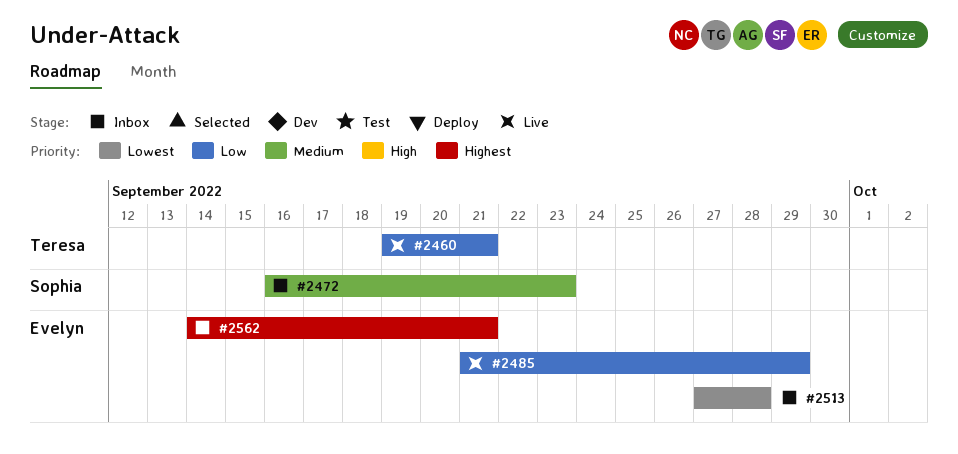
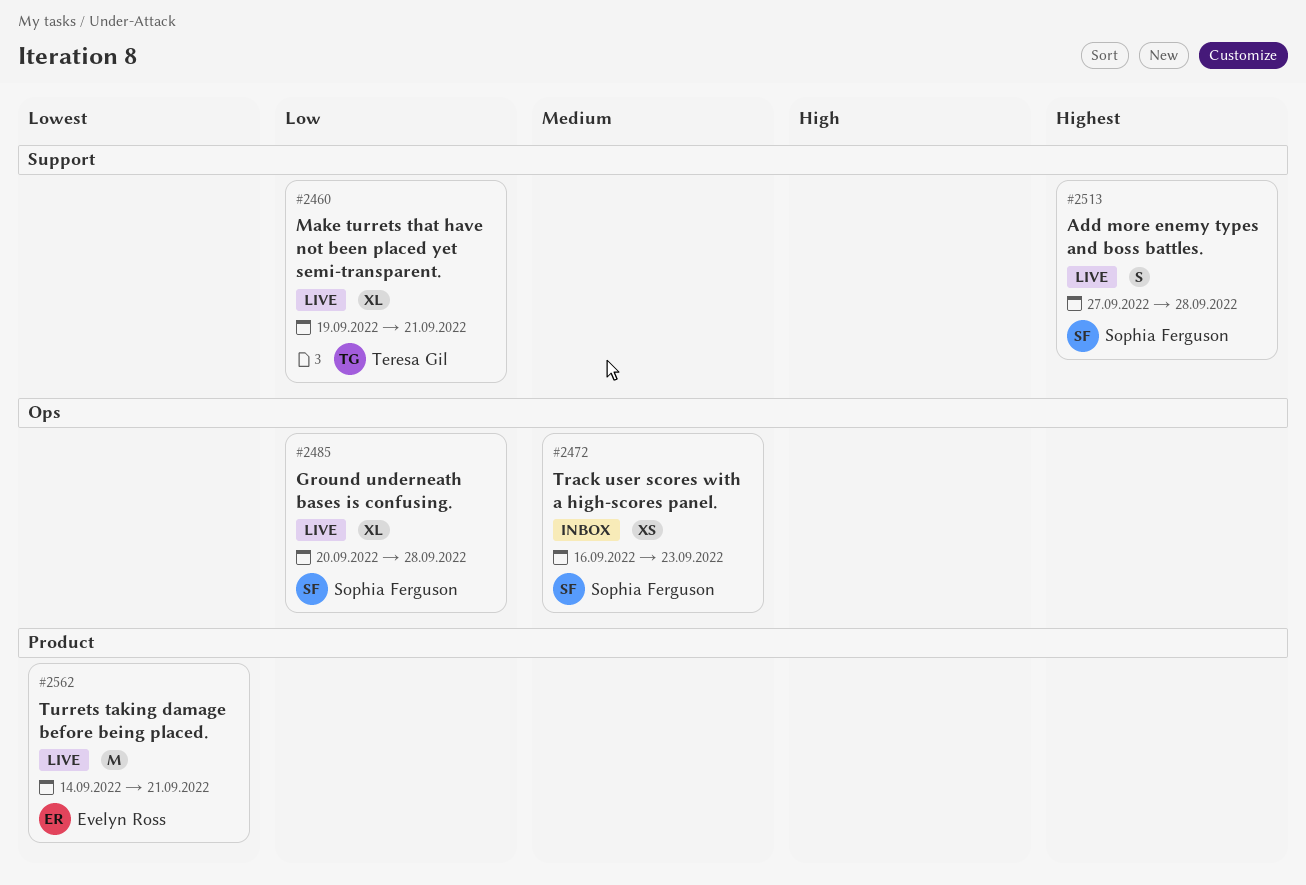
#2485, owner: Evelyn Ross -> Sophia Ferguson
#2485, start: Sep 21 -> Sep 20
#2485, due: Sep 29 -> Sep 28
#2513, status: Inbox -> Live
#2513, owner: Evelyn Ross -> Sophia Ferguson
#2513, priority: Lowest -> Highest
#2562, status: Inbox -> Live
#2562, priority: Highest -> Lowest

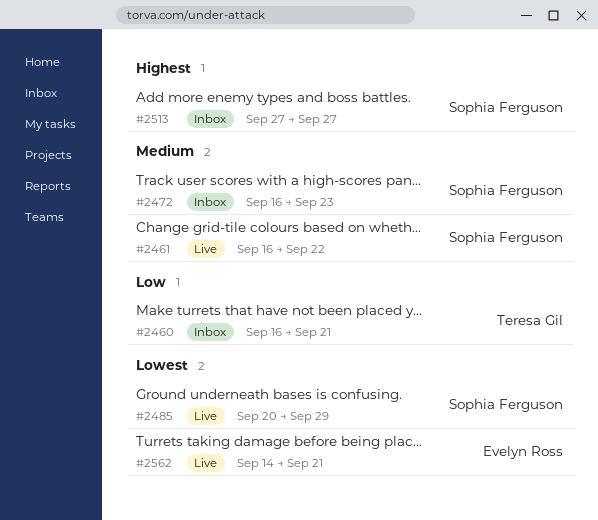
#2460, status: Live -> Inbox
#2460, start: Sep 19 -> Sep 16
#2461: none -> present
#2485, priority: Low -> Lowest
#2485, due: Sep 28 -> Sep 29
#2513, status: Live -> Inbox
#2513, due: Sep 28 -> Sep 27

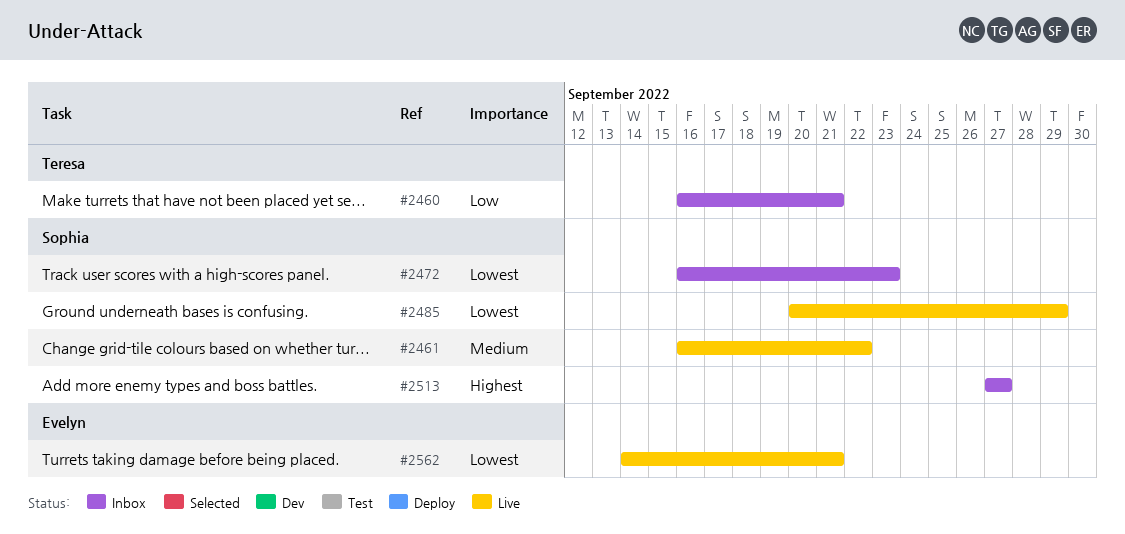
#2472, priority: Medium -> Lowest

